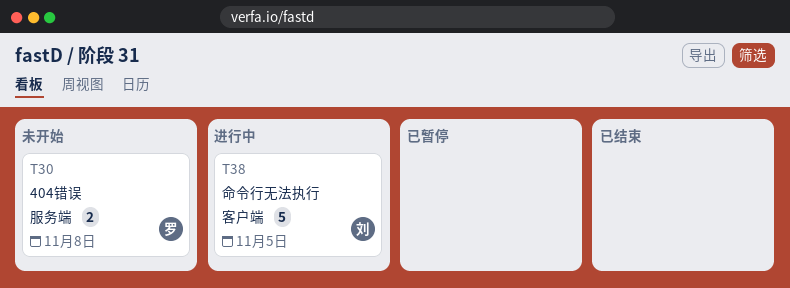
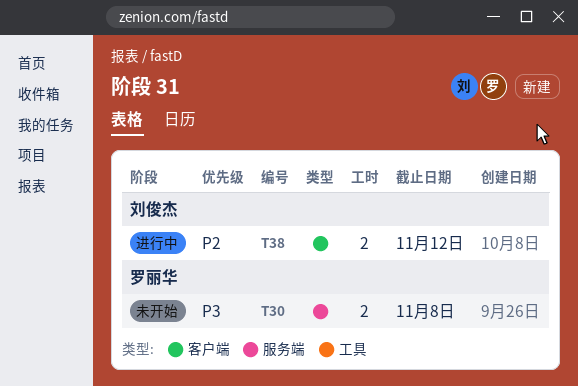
T38, estimate: 5 -> 2
T38, due: Nov 5 -> Nov 12

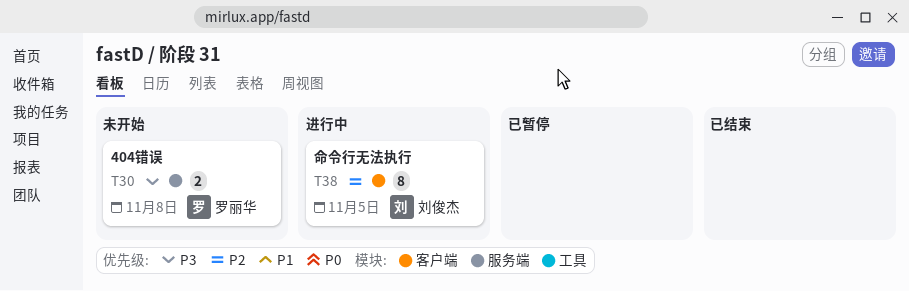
T38, estimate: 2 -> 8
T38, due: Nov 12 -> Nov 5

